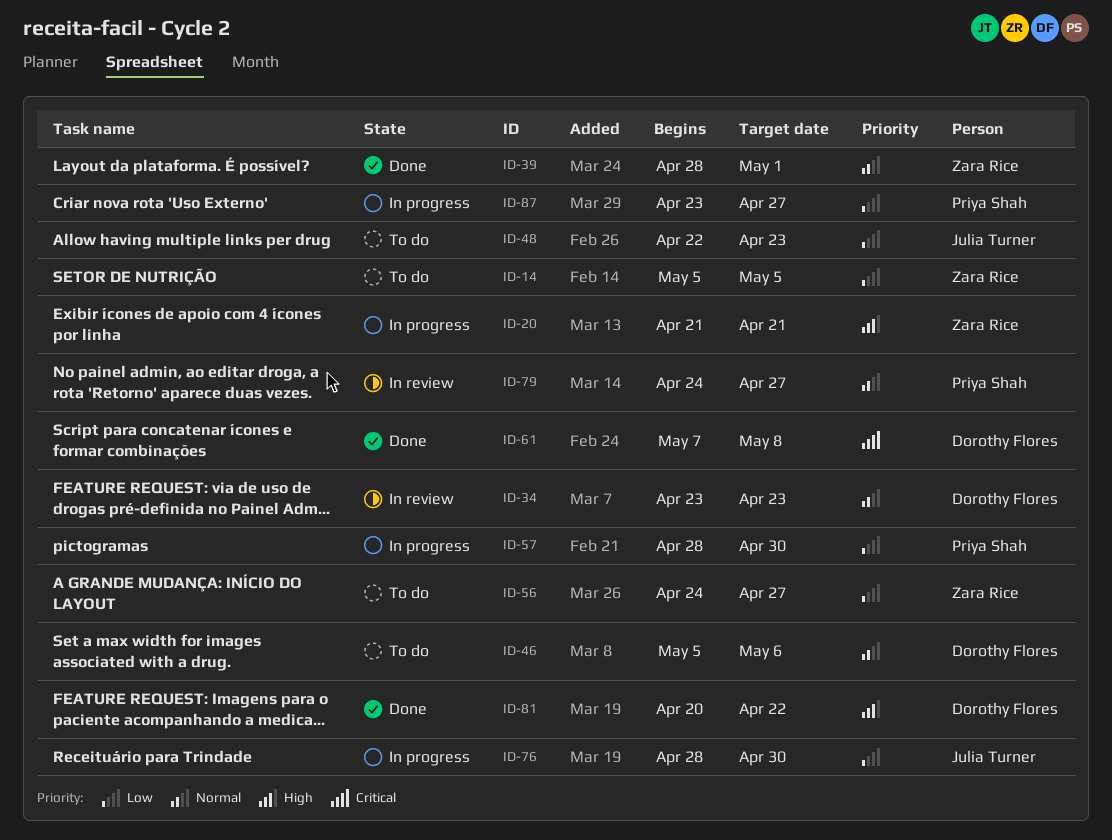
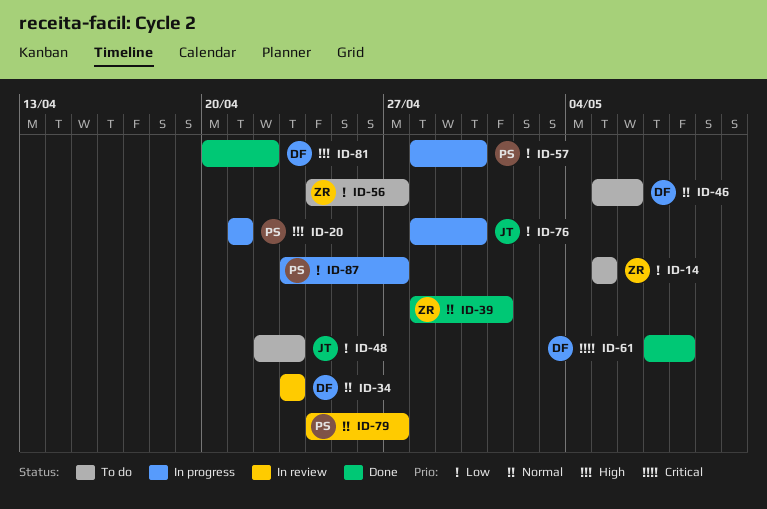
ID-20, owner: Zara Rice -> Priya Shah

